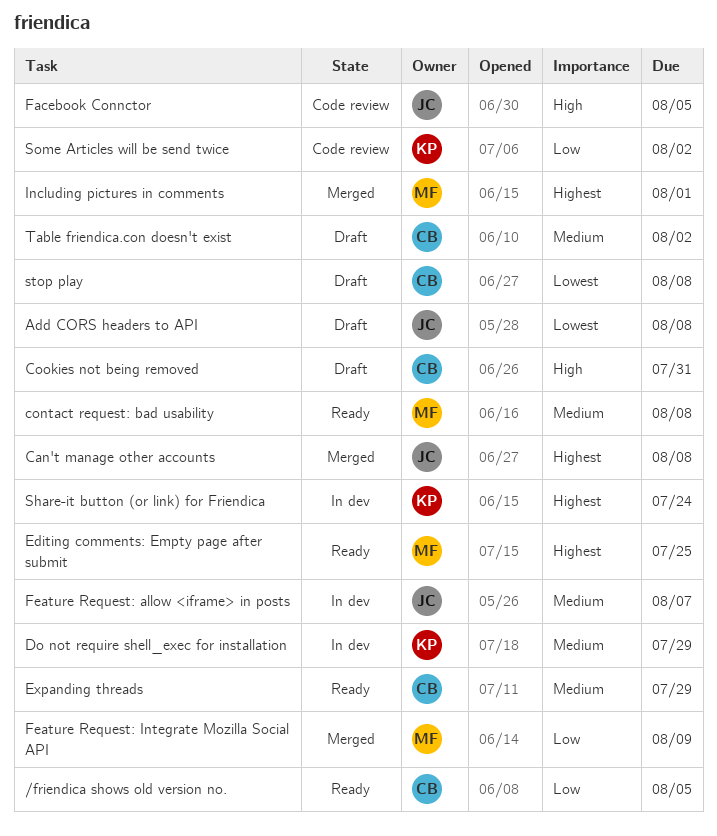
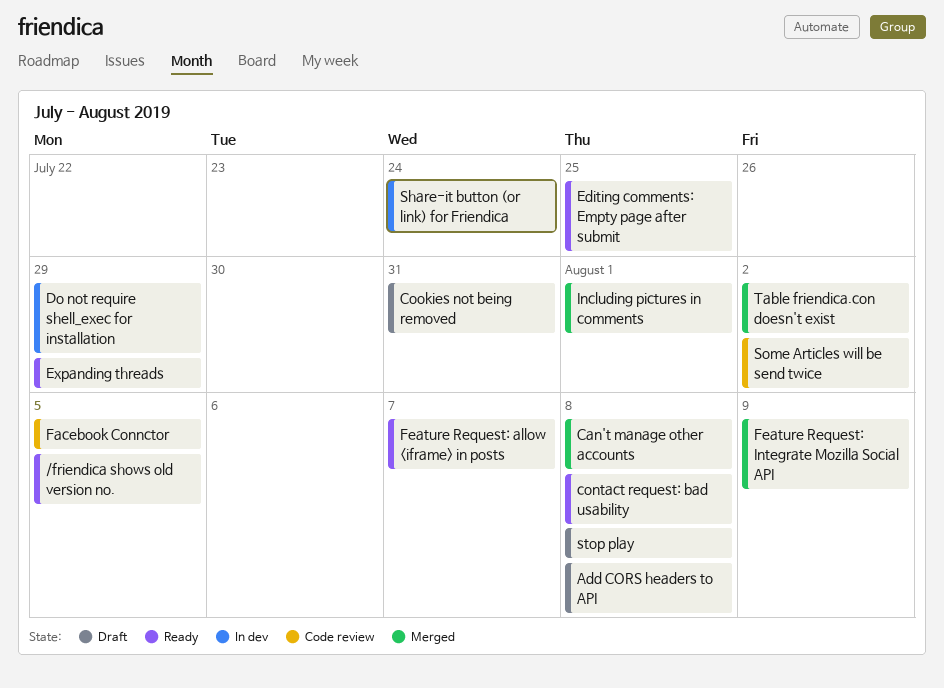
Feature Request: allow <iframe> in posts, status: In dev -> Ready
Table friendica.con doesn't exist, status: Draft -> Merged

